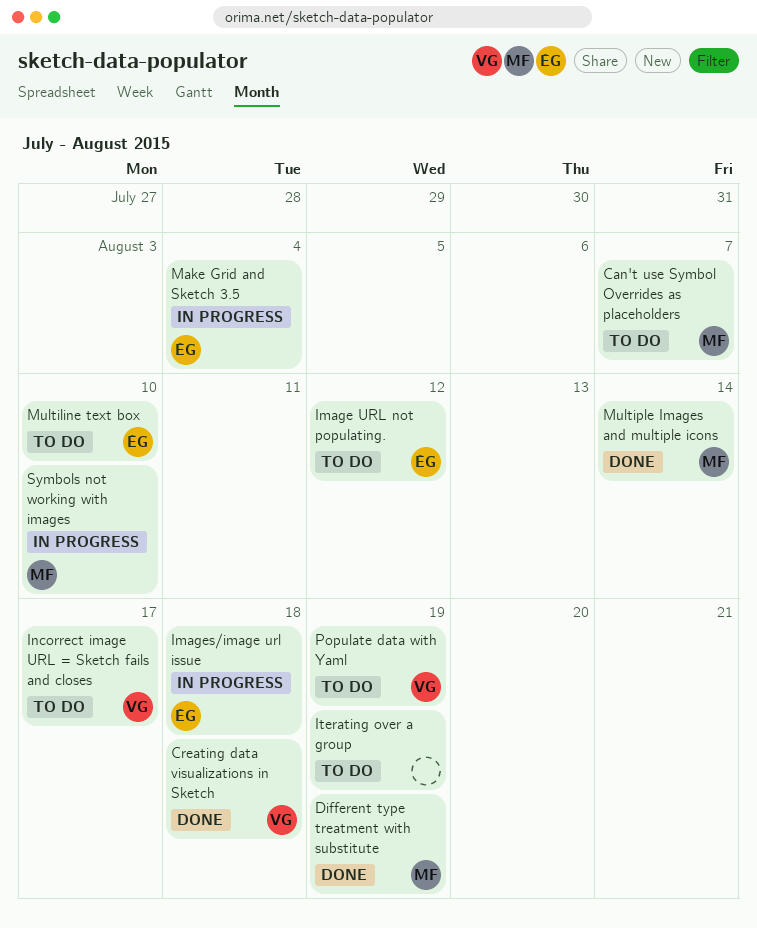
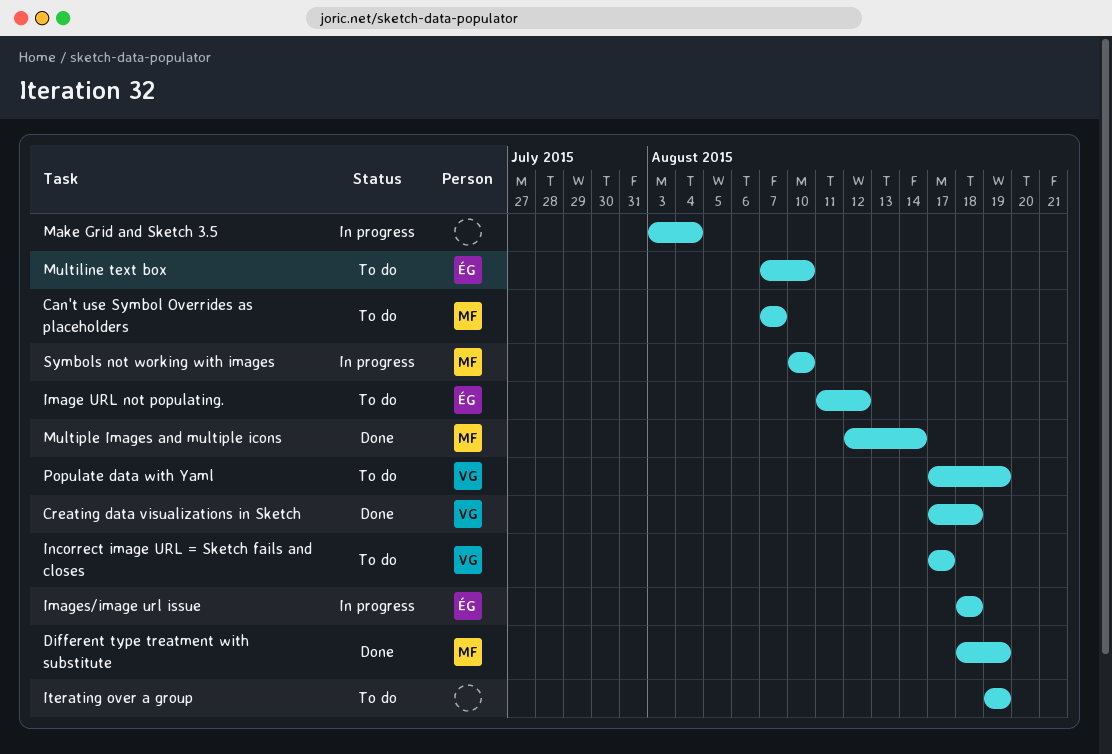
Make Grid and Sketch 3.5, owner: ÉG -> none

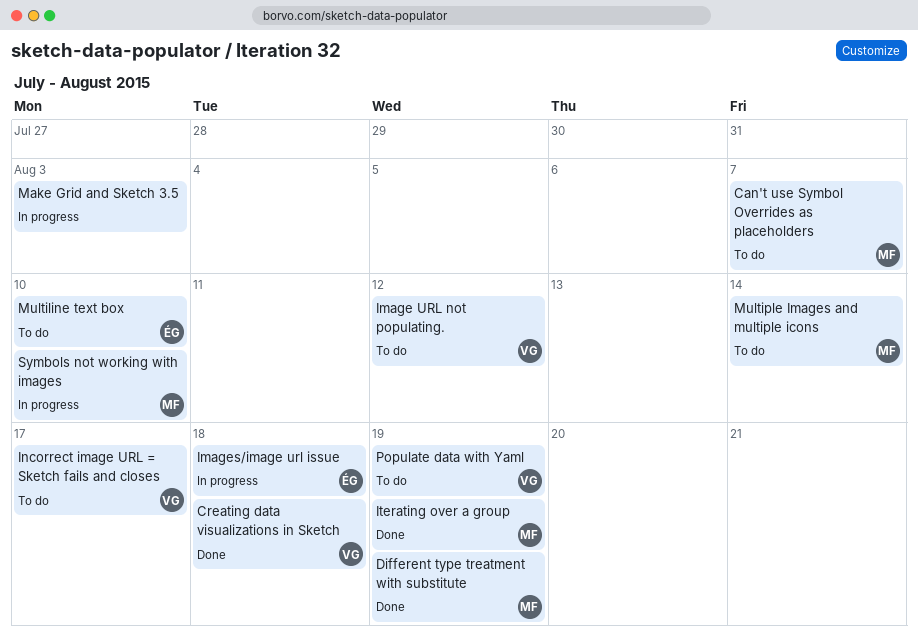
Image URL not populating., owner: ÉG -> VG
Iterating over a group, status: To do -> Done
Iterating over a group, owner: none -> MF
Make Grid and Sketch 3.5, due: Aug 4 -> Aug 3
Multiple Images and multiple icons, status: Done -> To do

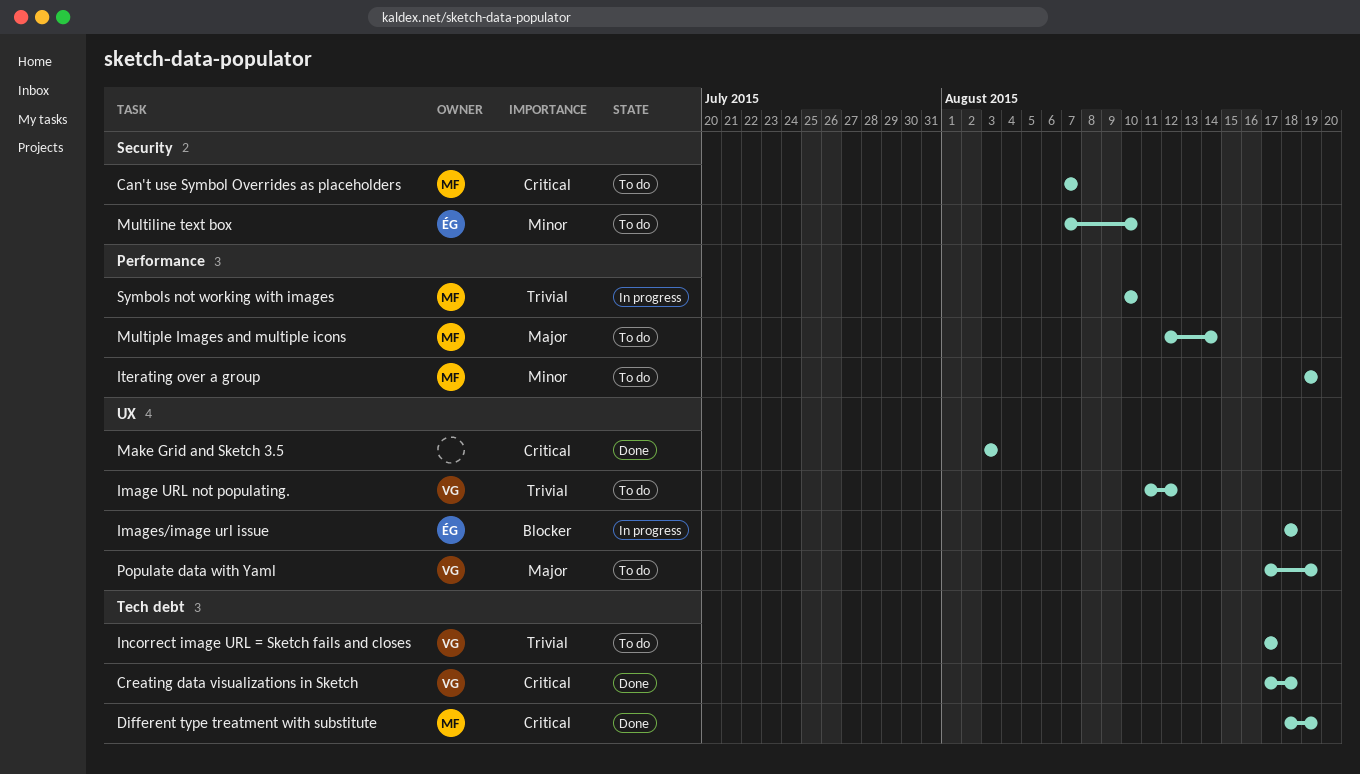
Iterating over a group, status: Done -> To do
Make Grid and Sketch 3.5, status: In progress -> Done

